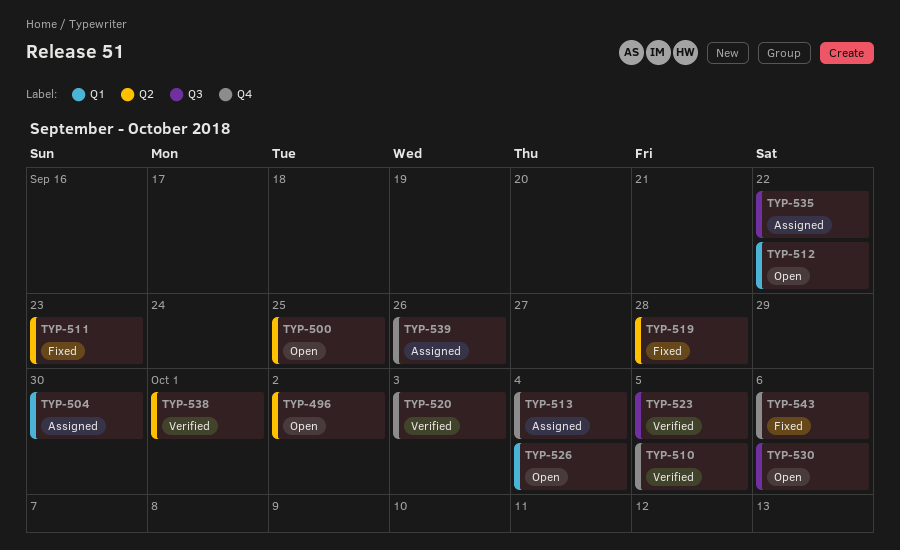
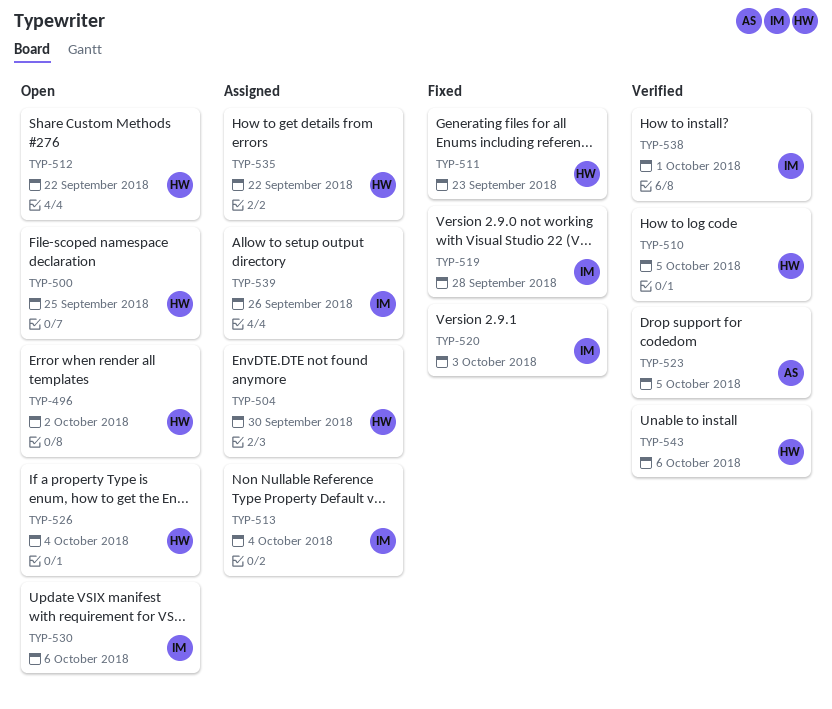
TYP-520, status: Verified -> Fixed
TYP-543, status: Fixed -> Verified

